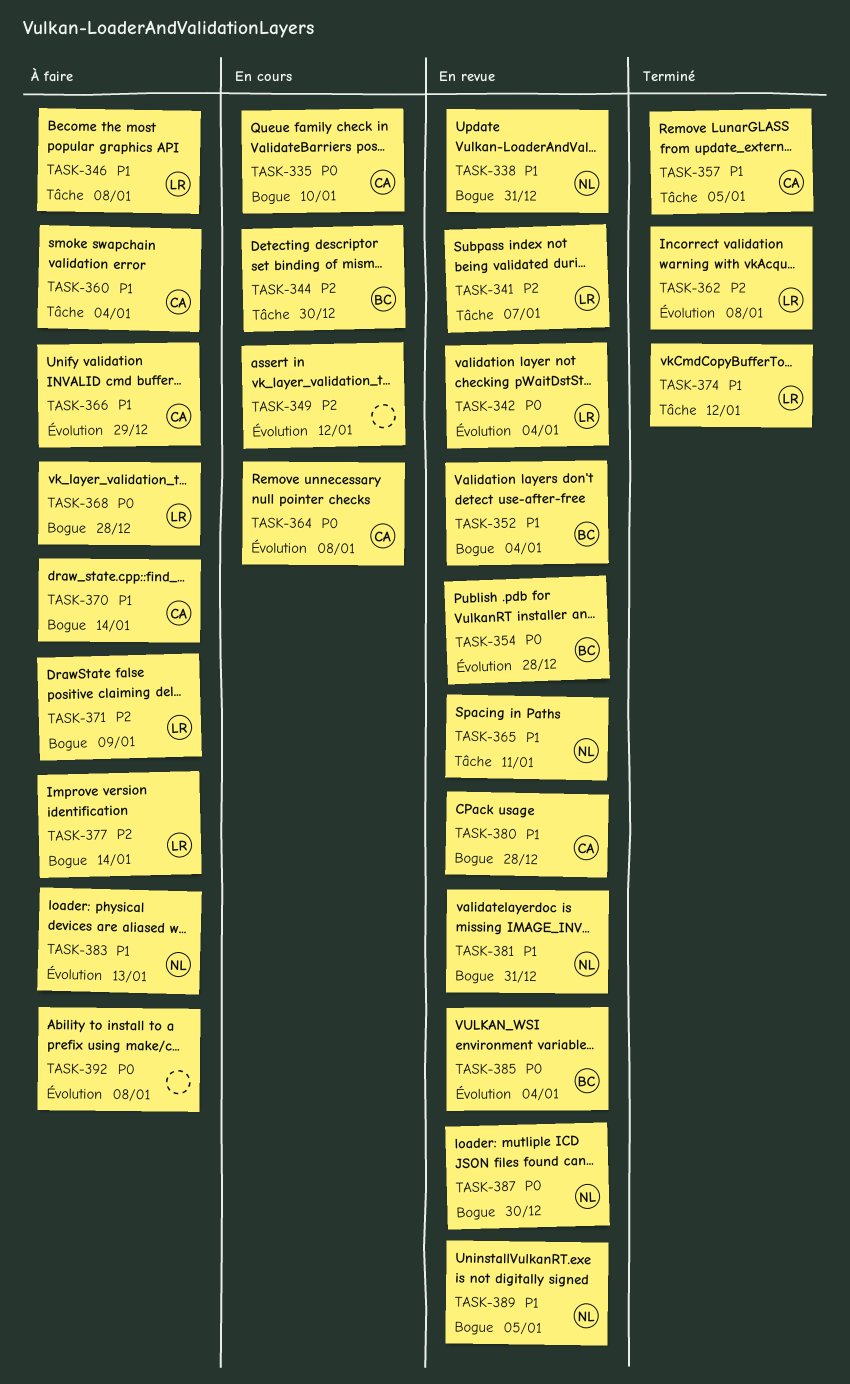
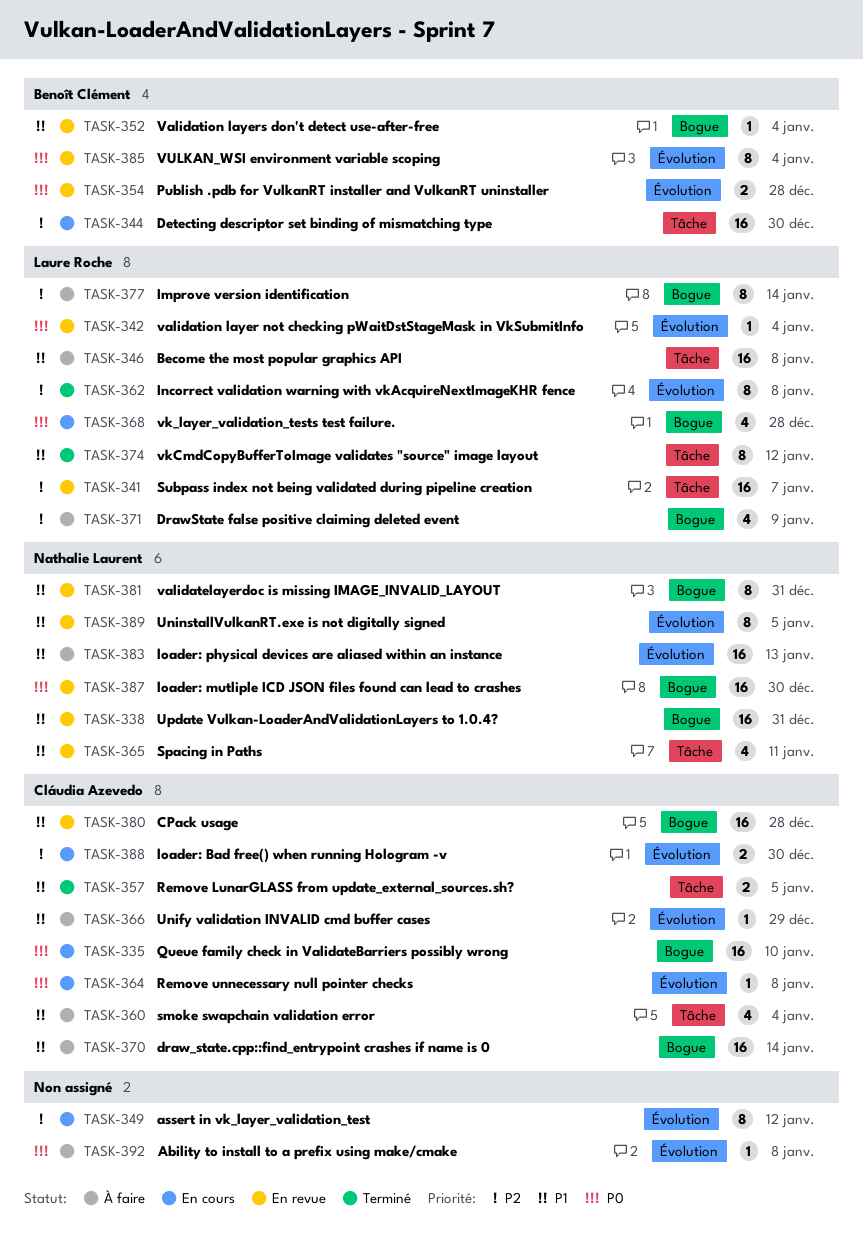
TASK-368, status: À faire -> En cours
TASK-388: none -> present
TASK-389, label: Bogue -> Évolution

